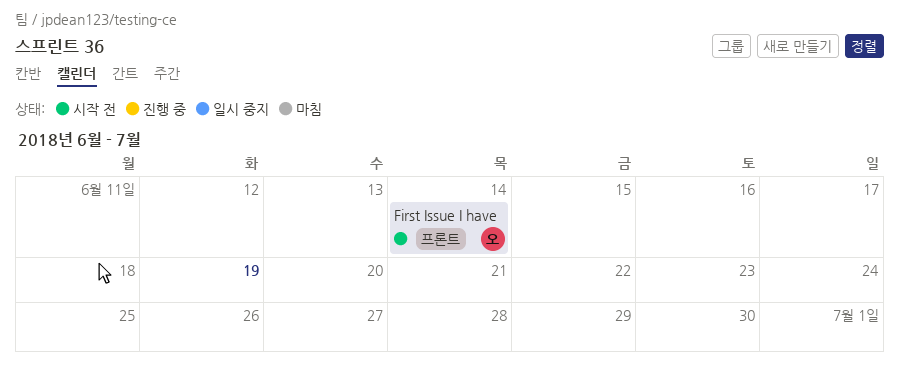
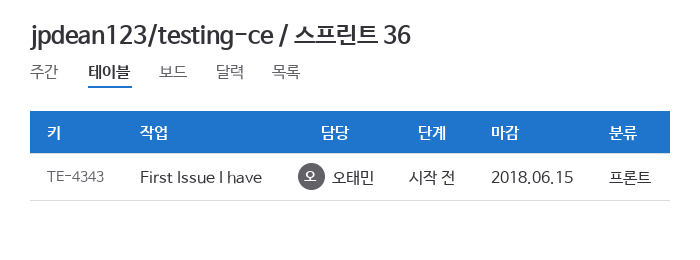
First Issue I have, due: Jun 14 -> Jun 15

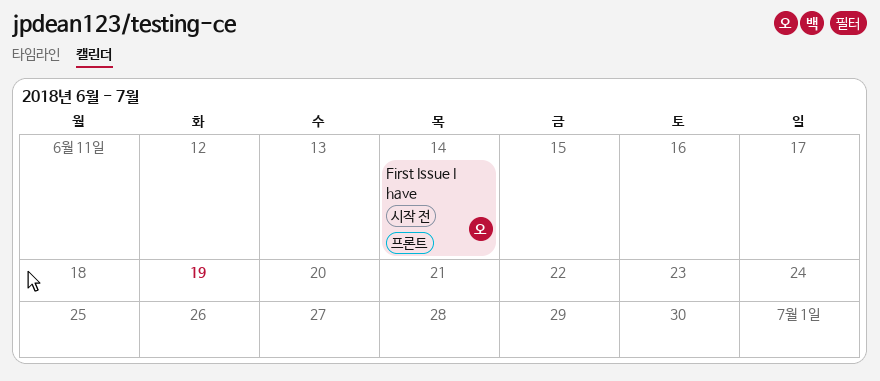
First Issue I have, due: Jun 15 -> Jun 14

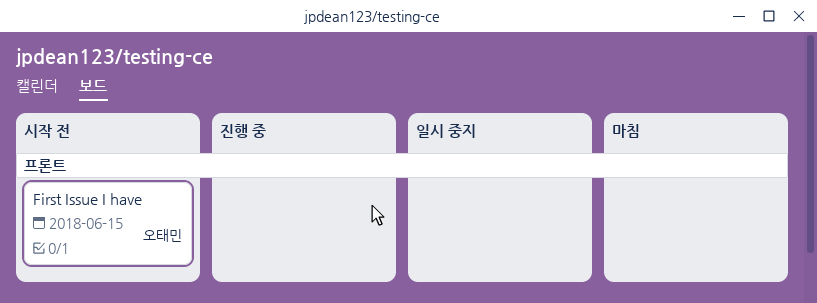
First Issue I have, due: Jun 14 -> Jun 15

